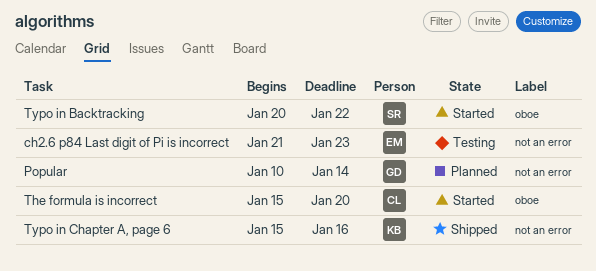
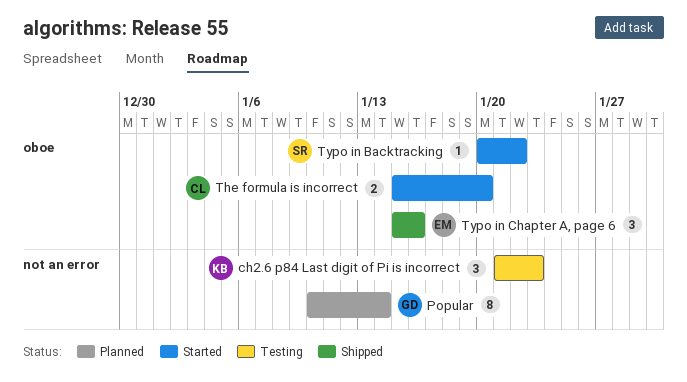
ch2.6 p84 Last digit of Pi is incorrect, owner: EM -> KB
Typo in Chapter A, page 6, owner: KB -> EM
Typo in Chapter A, page 6, label: not an error -> oboe

